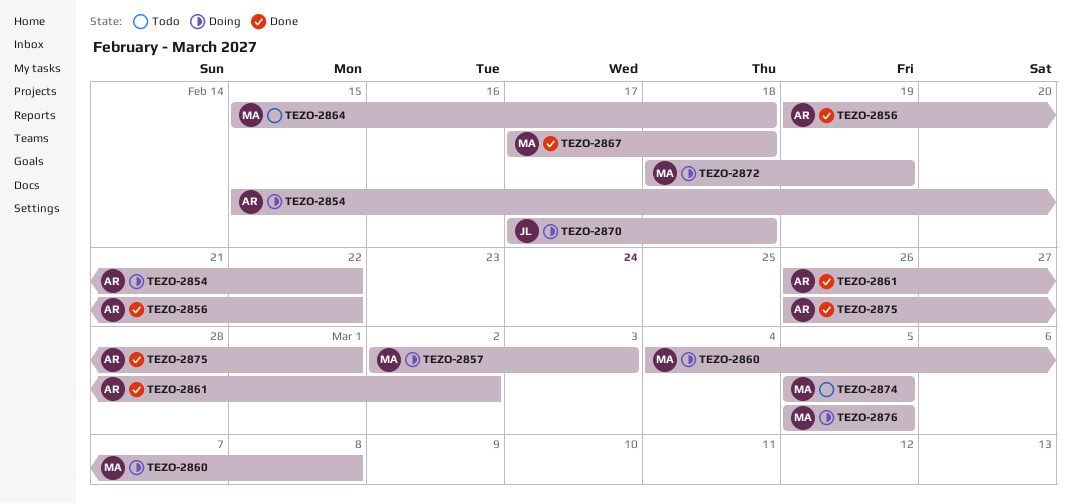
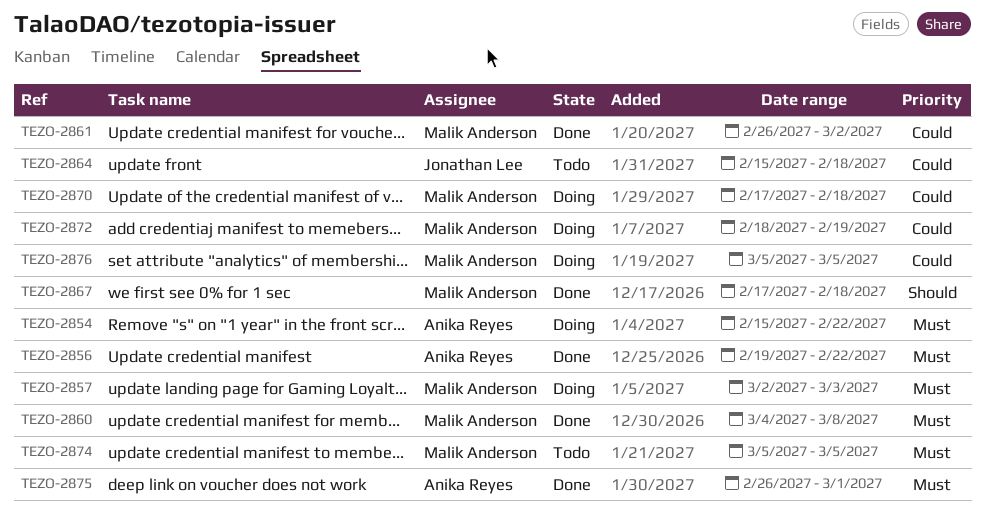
TEZO-2860, status: Doing -> Done
TEZO-2861, owner: Anika Reyes -> Malik Anderson
TEZO-2864, owner: Malik Anderson -> Jonathan Lee
TEZO-2870, owner: Jonathan Lee -> Malik Anderson

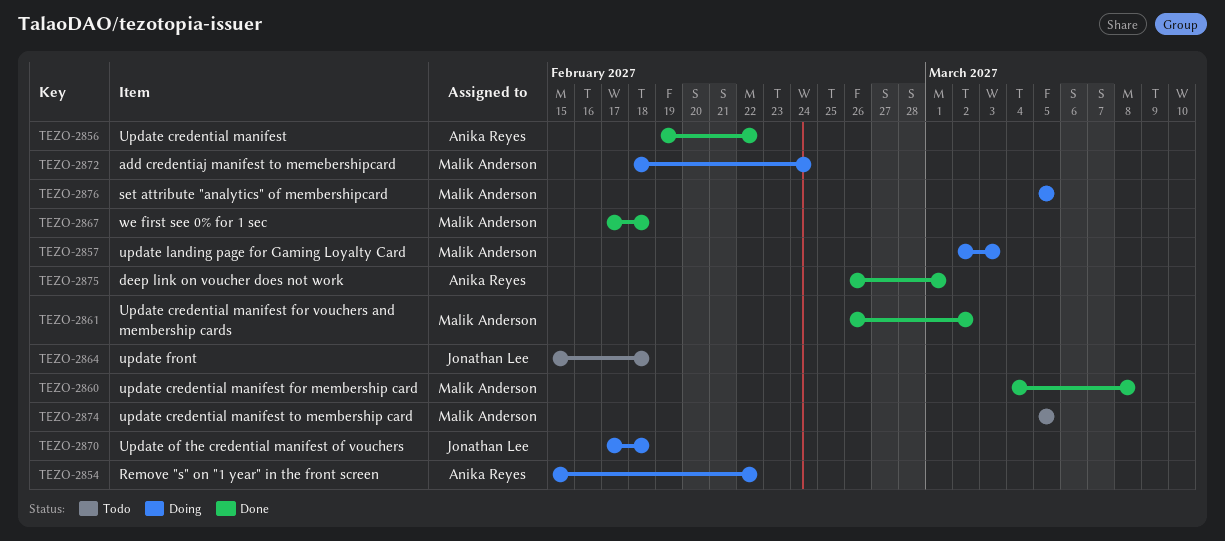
TEZO-2870, owner: Malik Anderson -> Jonathan Lee
TEZO-2872, due: Feb 19 -> Feb 24

